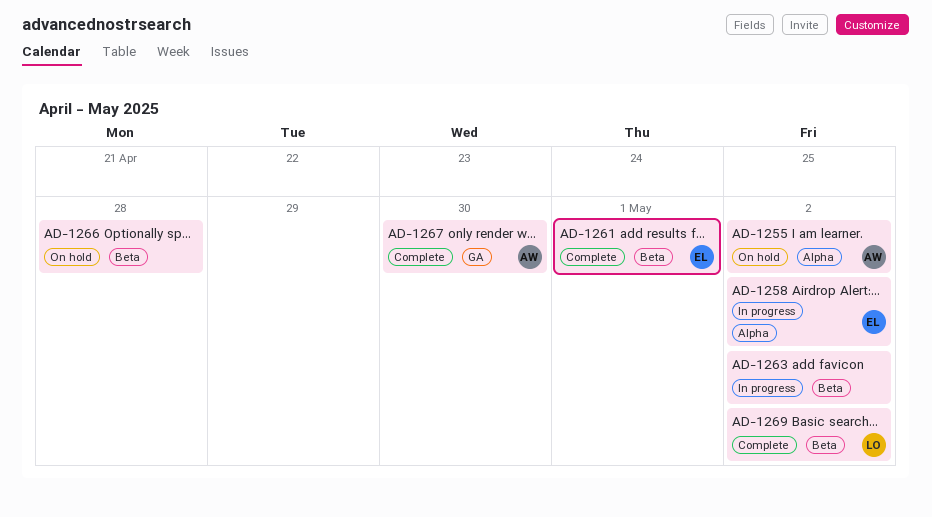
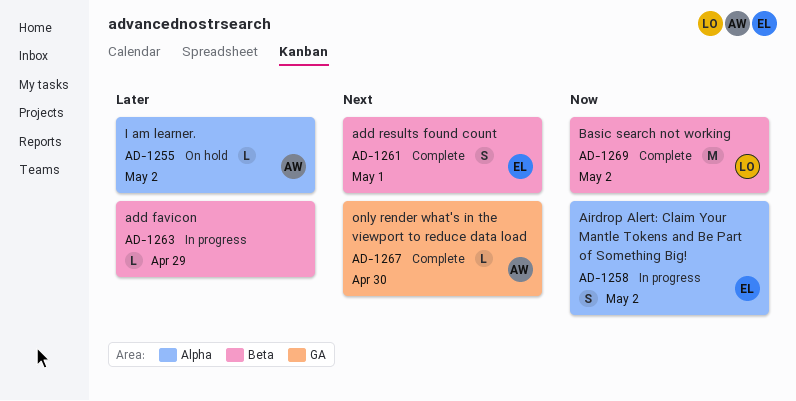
AD-1263, due: May 2 -> Apr 29
AD-1266: present -> none

